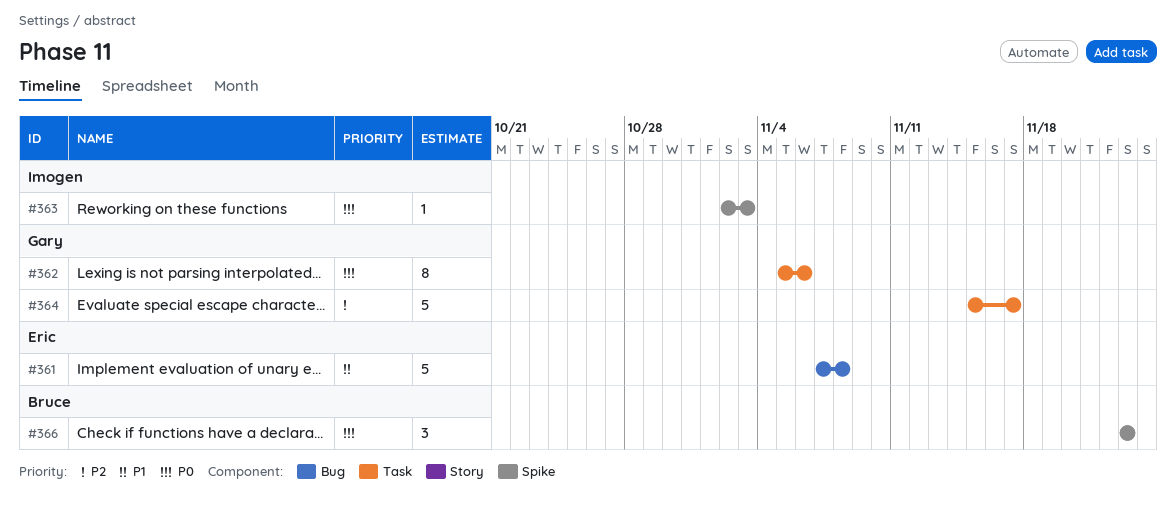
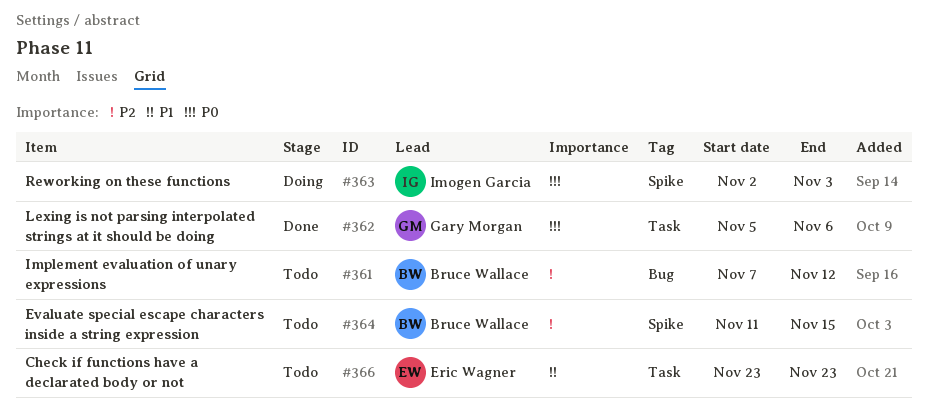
#361, owner: Eric Wagner -> Bruce Wallace
#361, priority: P1 -> P2
#361, due: Nov 8 -> Nov 12
#364, owner: Gary Morgan -> Bruce Wallace
#364, label: Task -> Spike
#364, start: Nov 15 -> Nov 11
#364, due: Nov 17 -> Nov 15
#366, owner: Bruce Wallace -> Eric Wagner
#366, priority: P0 -> P1
#366, label: Spike -> Task

